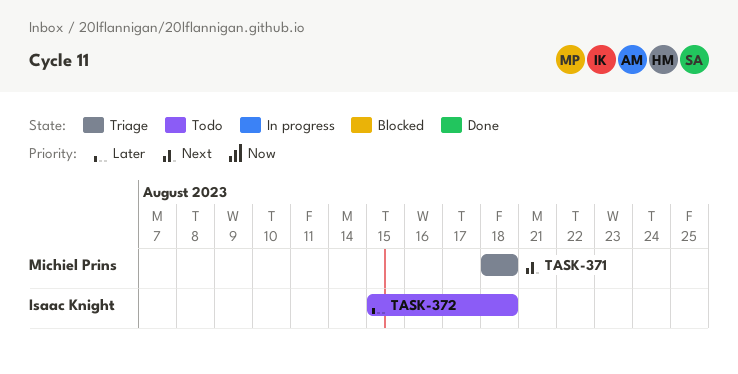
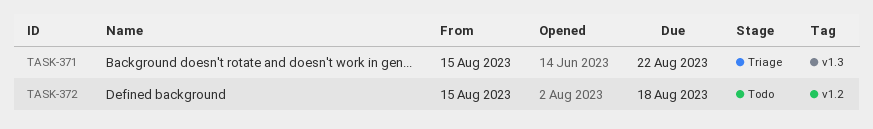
TASK-371, start: Aug 18 -> Aug 15
TASK-371, due: Aug 18 -> Aug 22

